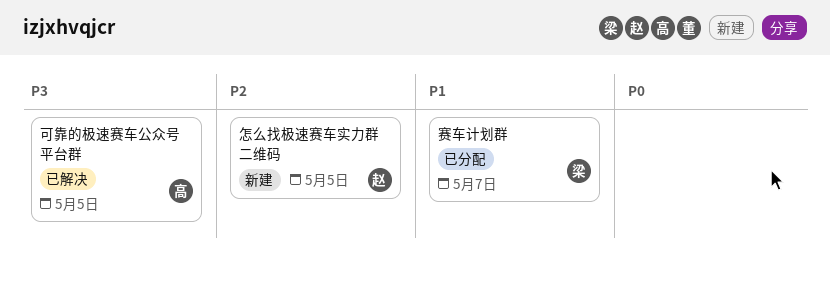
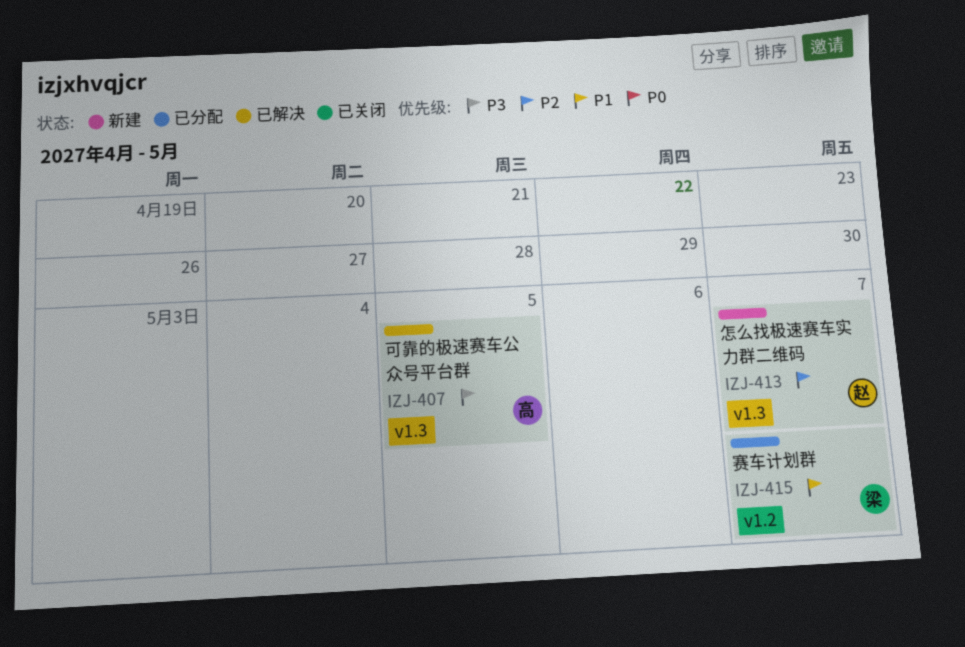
怎么找极速赛车实力群二维码, due: May 5 -> May 7

